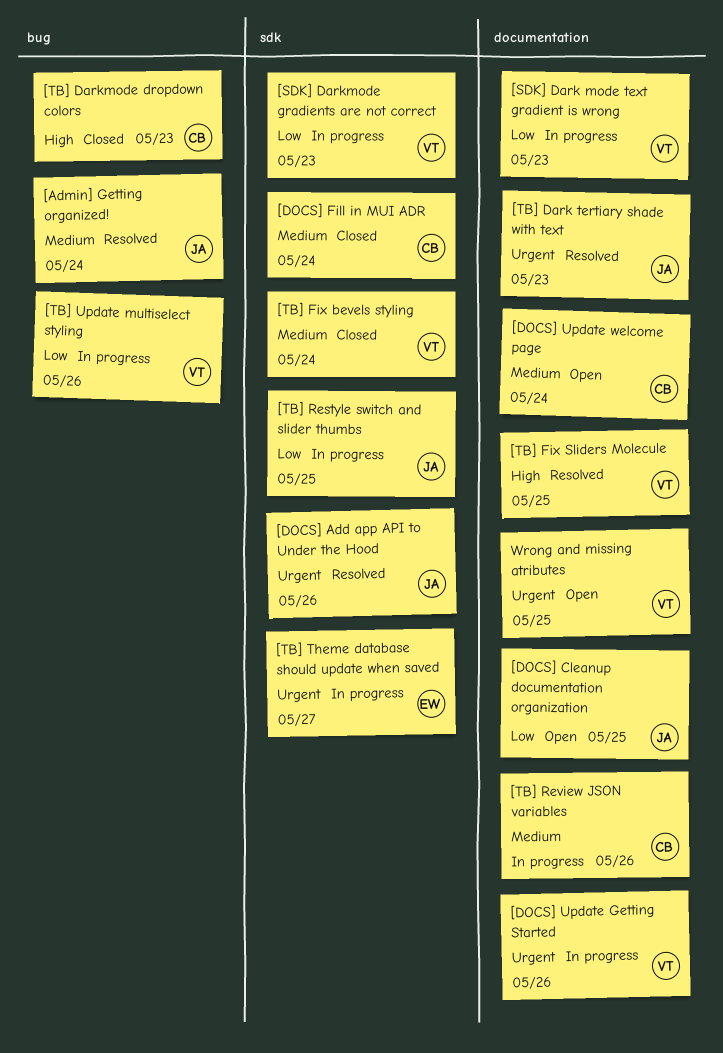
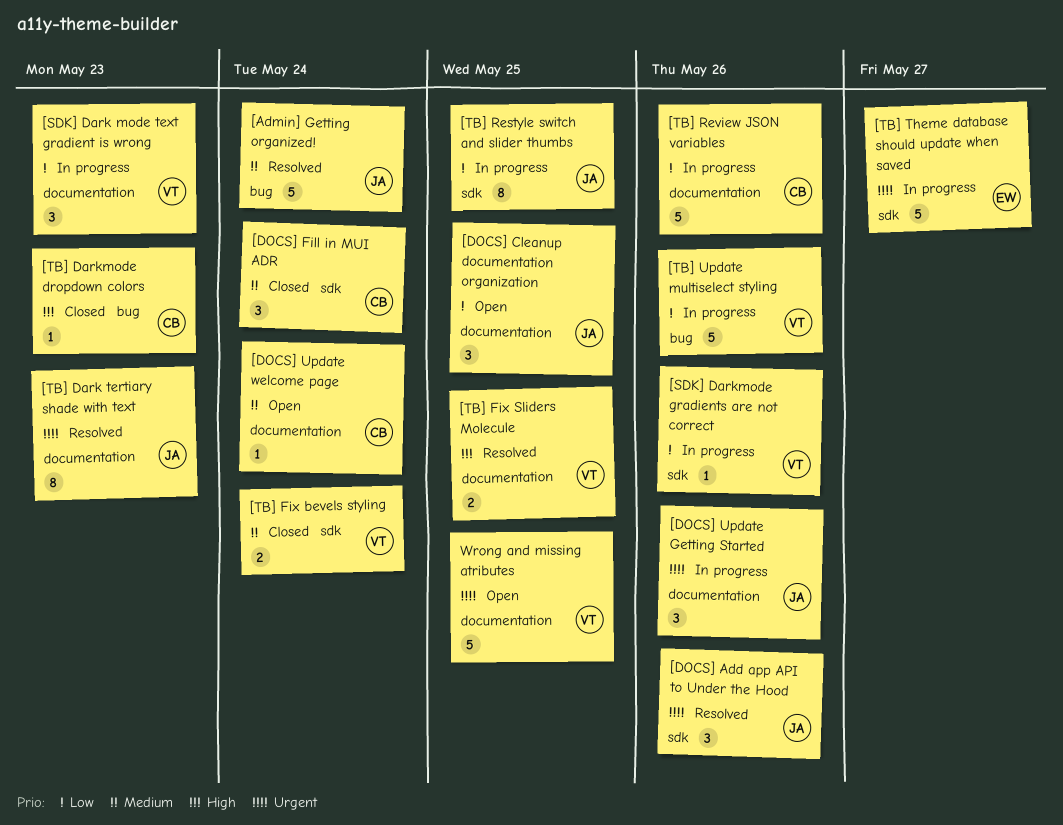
[DOCS] Update Getting Started, owner: VT -> JA
[SDK] Darkmode gradients are not correct, due: May 23 -> May 26
[TB] Review JSON variables, priority: Medium -> Low

